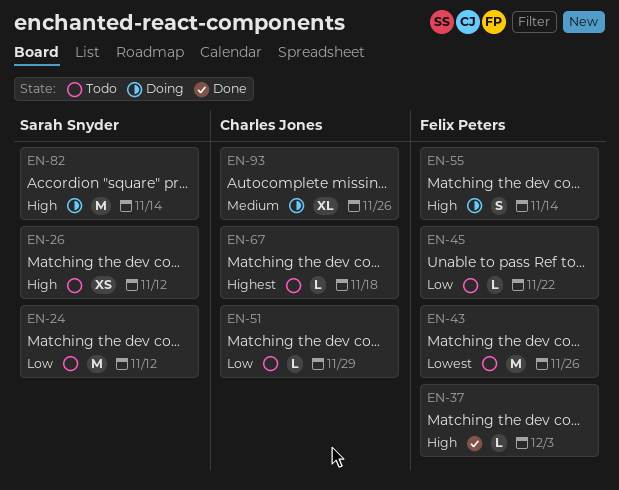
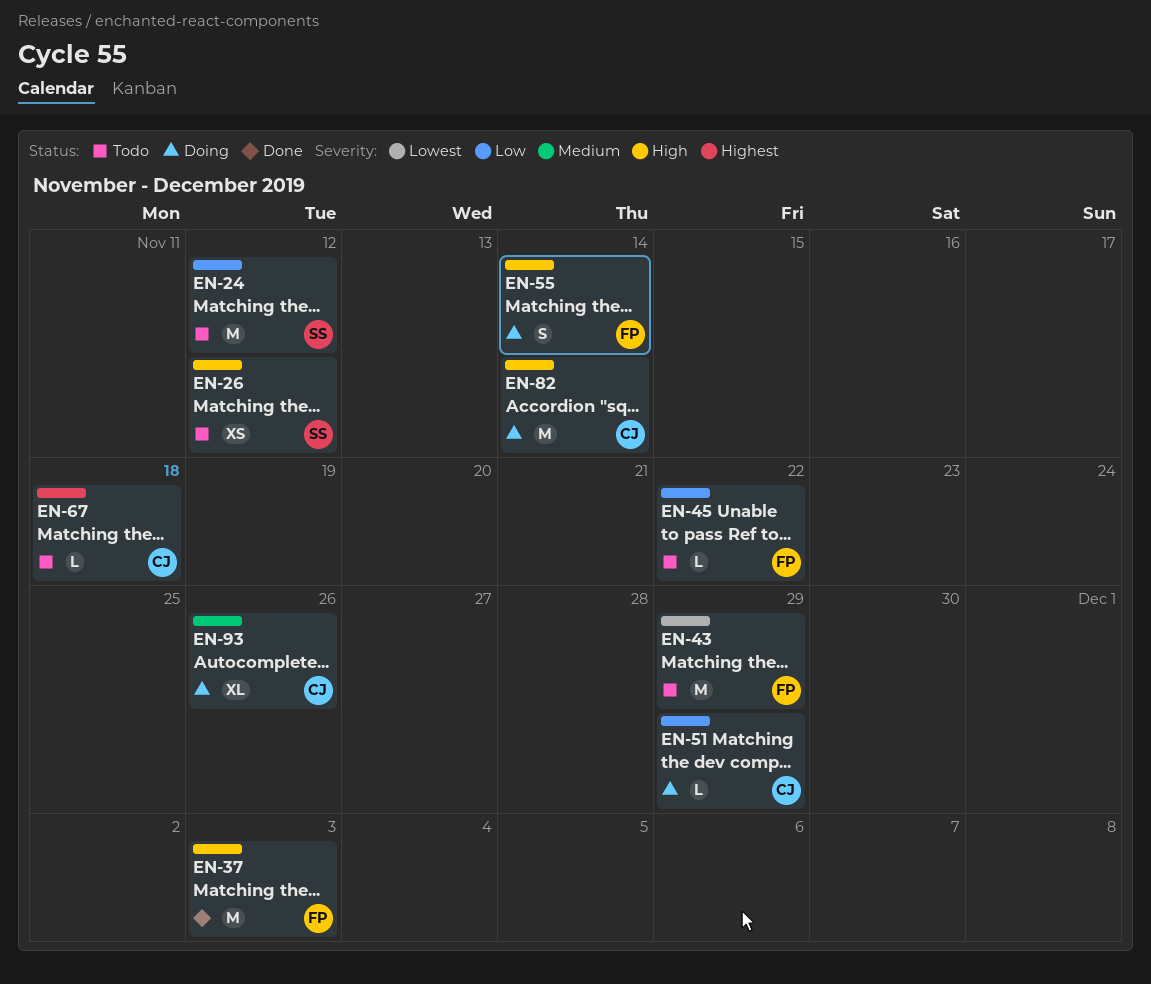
EN-37, estimate: L -> M
EN-43, due: Nov 26 -> Nov 29
EN-51, status: Todo -> Doing
EN-82, owner: Sarah Snyder -> Charles Jones

